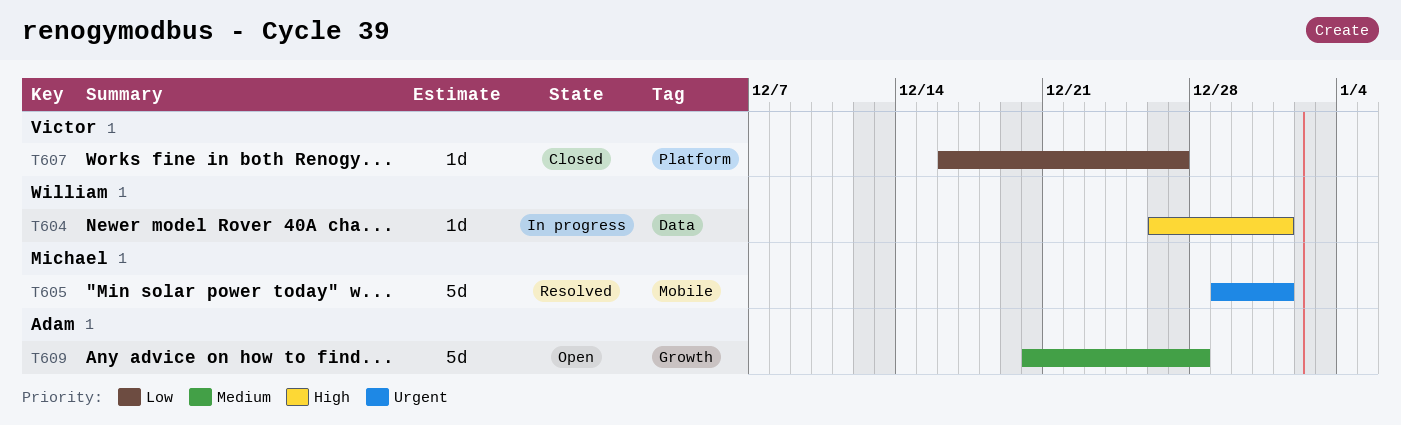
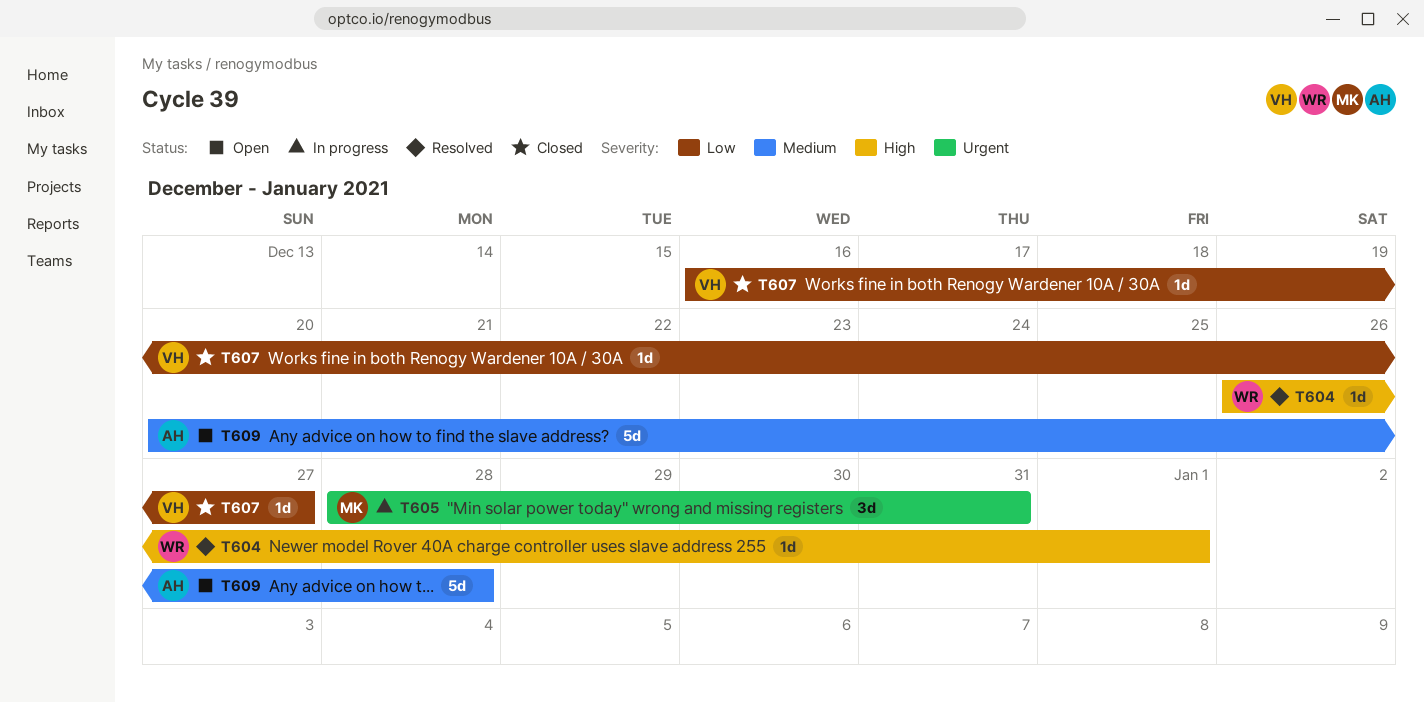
T604, status: In progress -> Resolved
T605, status: Resolved -> In progress
T605, estimate: 5d -> 3d
T605, start: Dec 29 -> Dec 28
T605, due: Jan 1 -> Dec 31

